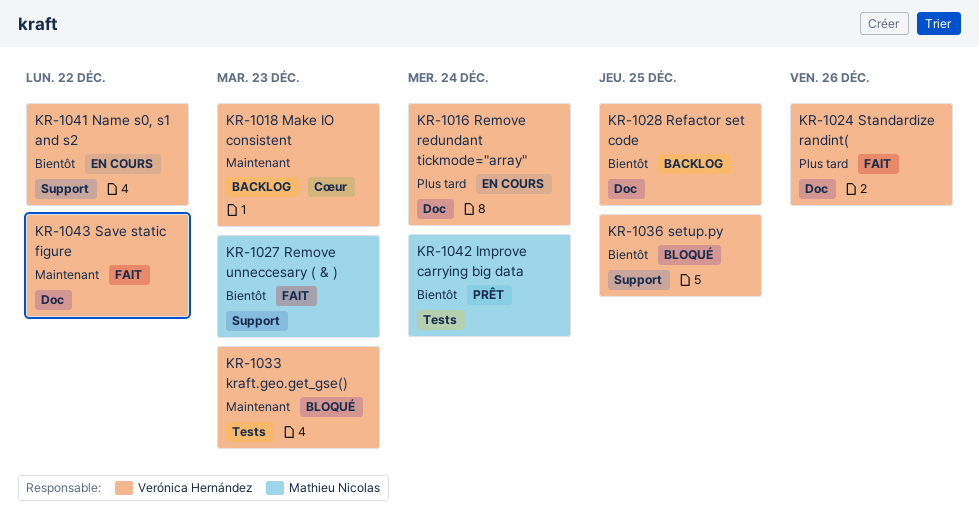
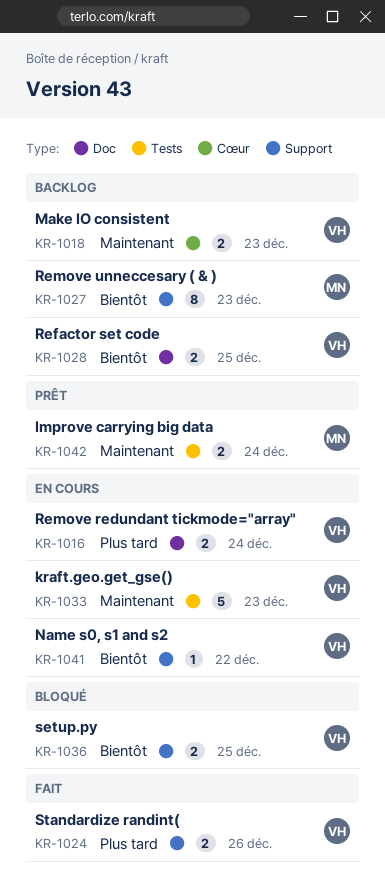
KR-1024, label: Doc -> Support
KR-1027, status: Fait -> Backlog
KR-1033, status: Bloqué -> En cours
KR-1042, priority: Bientôt -> Maintenant
KR-1043: present -> none

